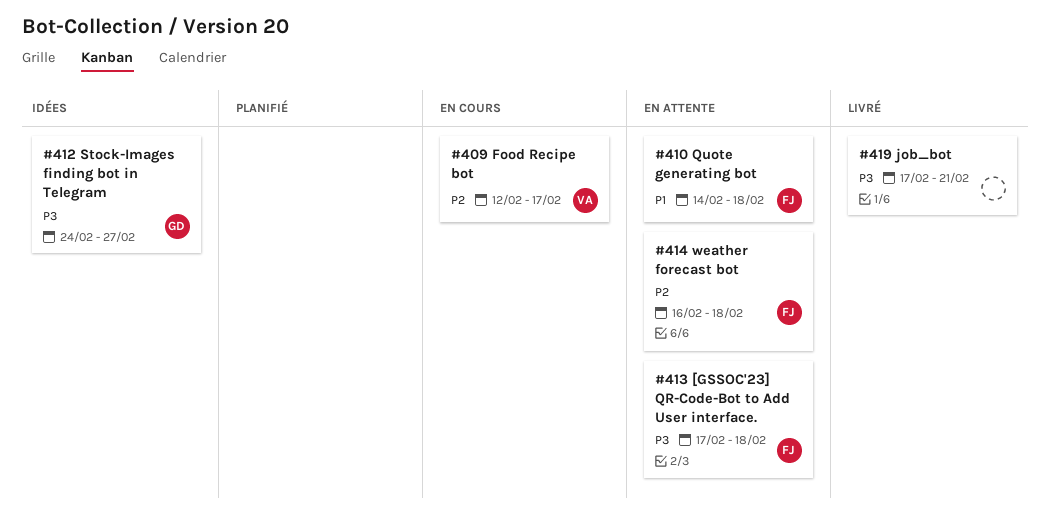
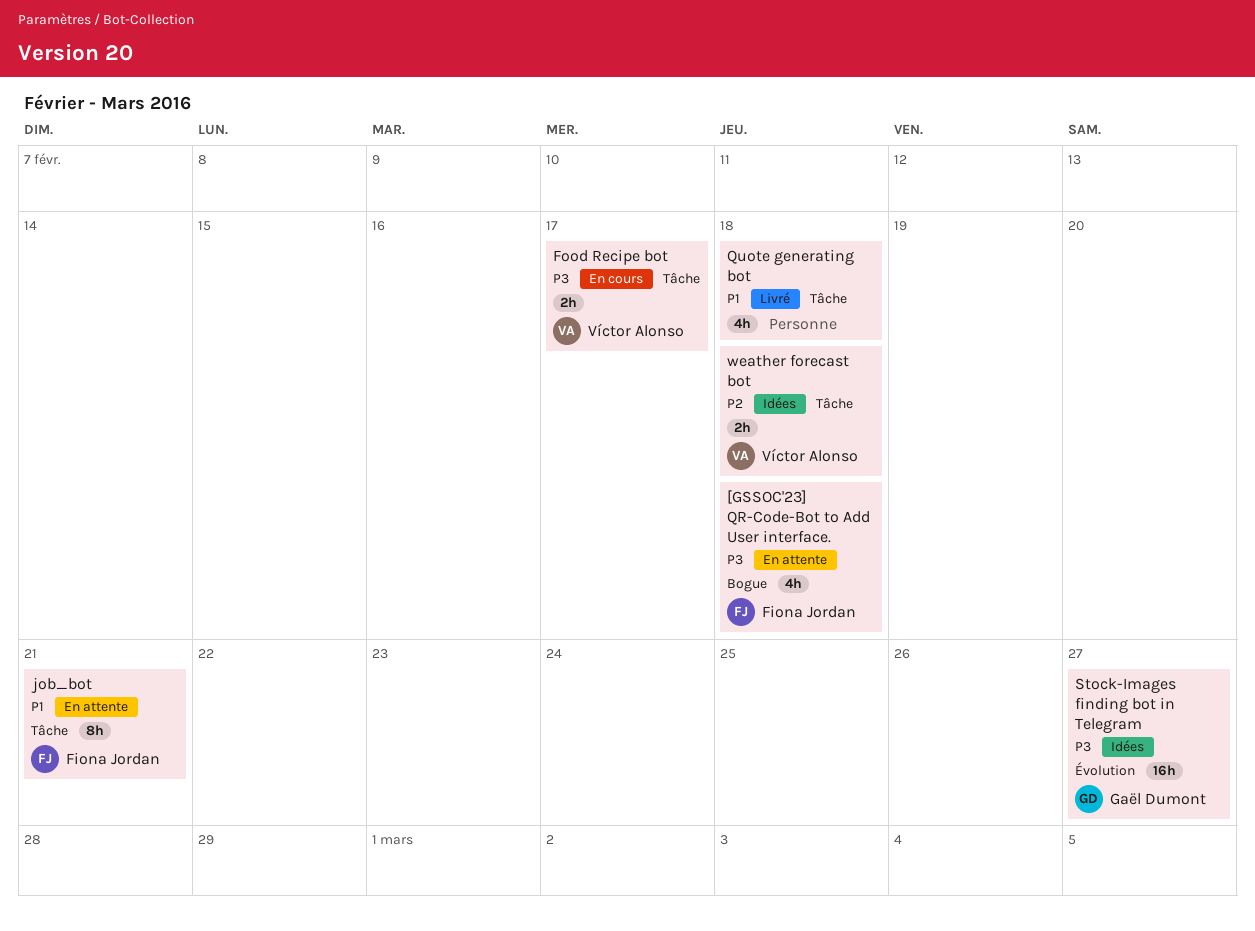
Food Recipe bot, priority: P2 -> P3
job_bot, status: Livré -> En attente
job_bot, owner: none -> Fiona Jordan
job_bot, priority: P3 -> P1
Quote generating bot, status: En attente -> Livré
Quote generating bot, owner: Fiona Jordan -> none
weather forecast bot, status: En attente -> Idées
weather forecast bot, owner: Fiona Jordan -> Víctor Alonso

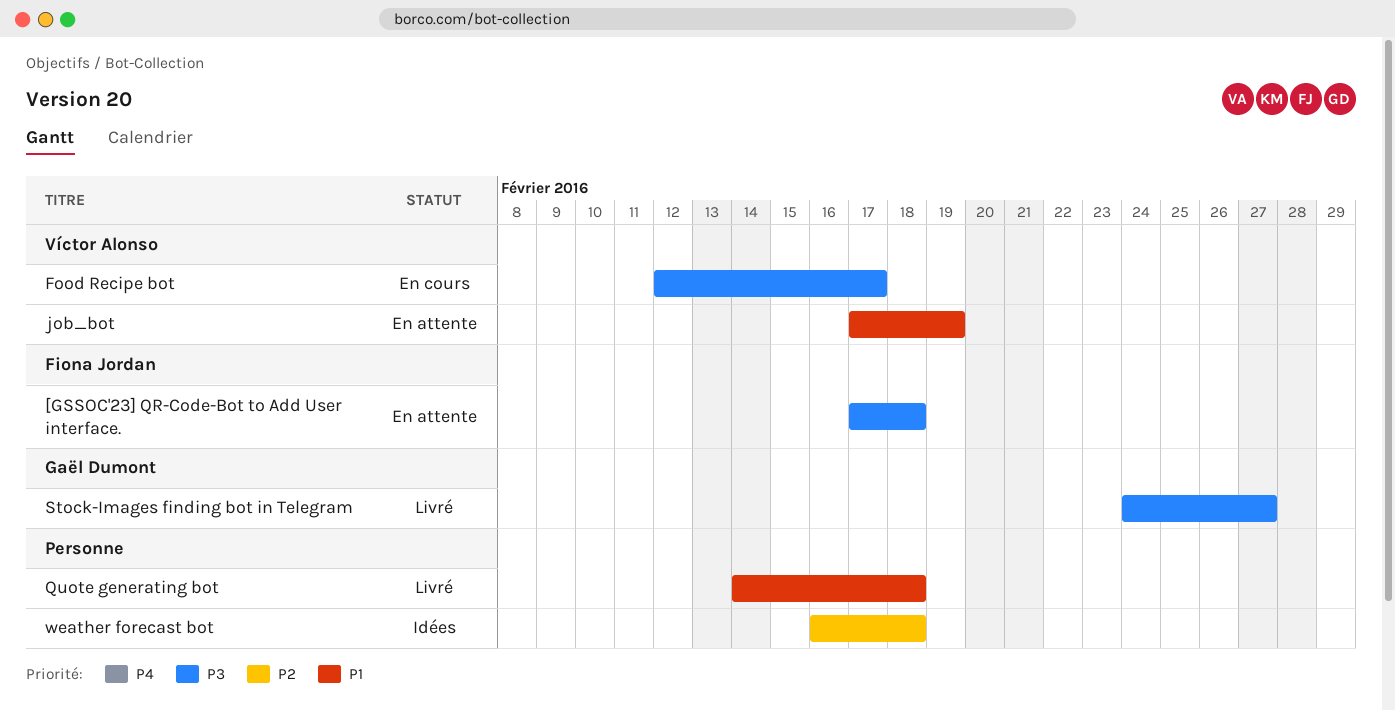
job_bot, owner: Fiona Jordan -> Víctor Alonso
job_bot, due: Feb 21 -> Feb 19
Stock-Images finding bot in Telegram, status: Idées -> Livré
weather forecast bot, owner: Víctor Alonso -> none

